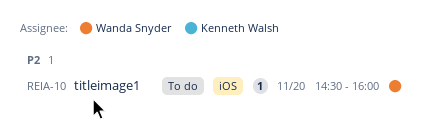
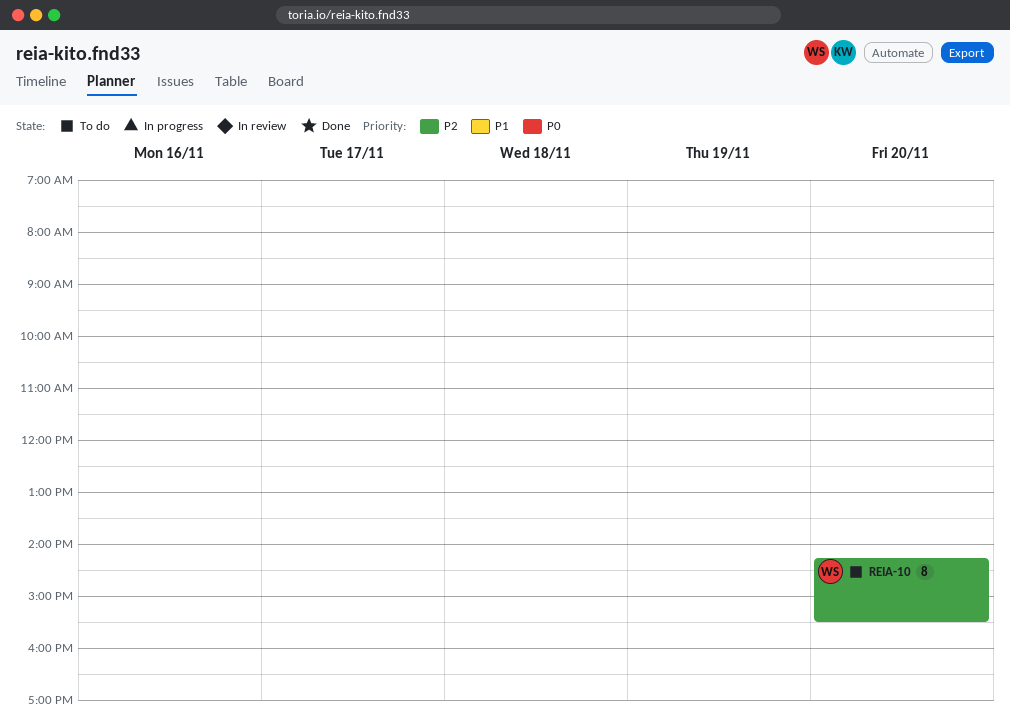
REIA-10, estimate: 1 -> 8
REIA-10, begins: 14:30 -> 14:15
REIA-10, ends: 16:00 -> 15:30

